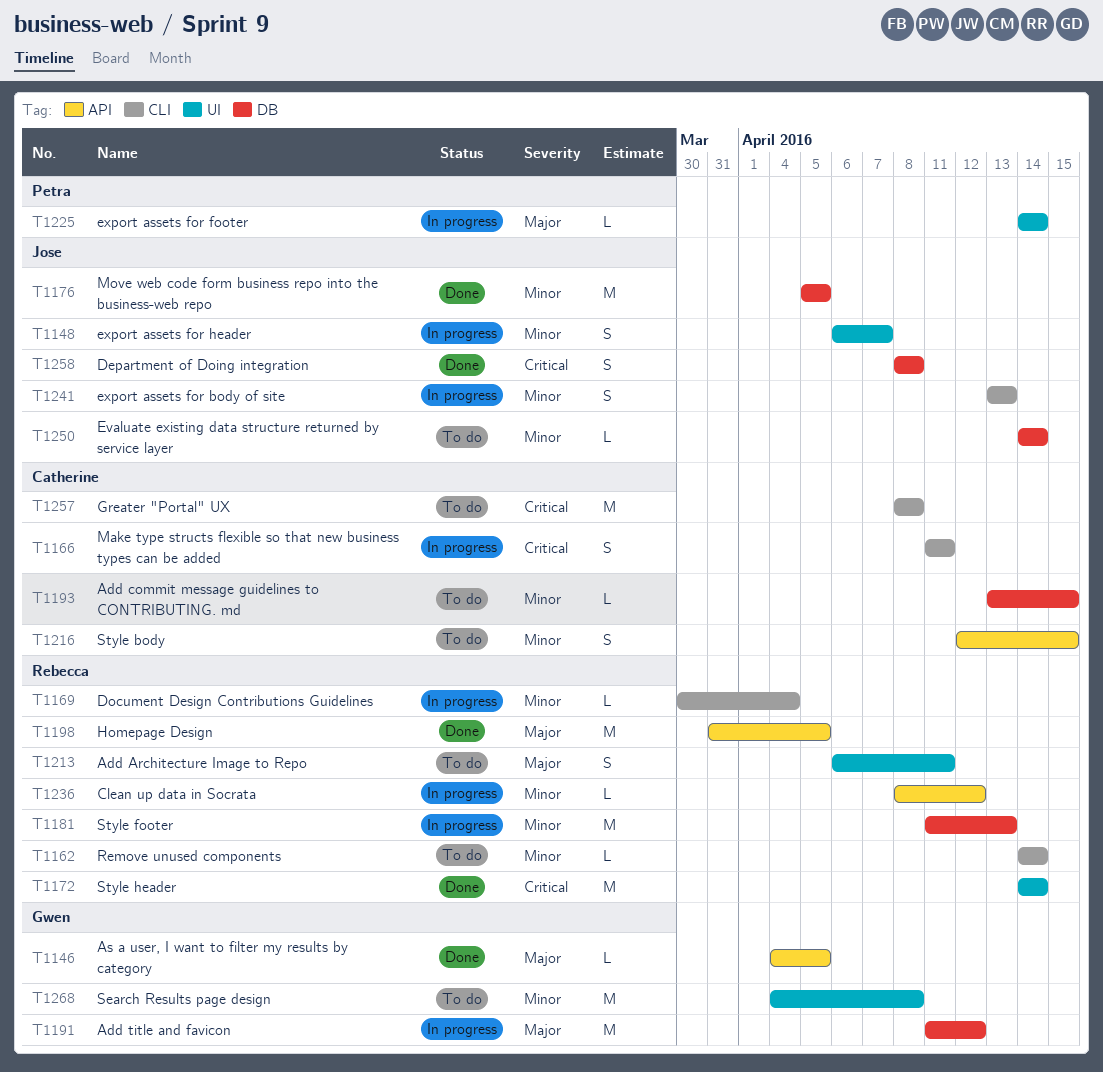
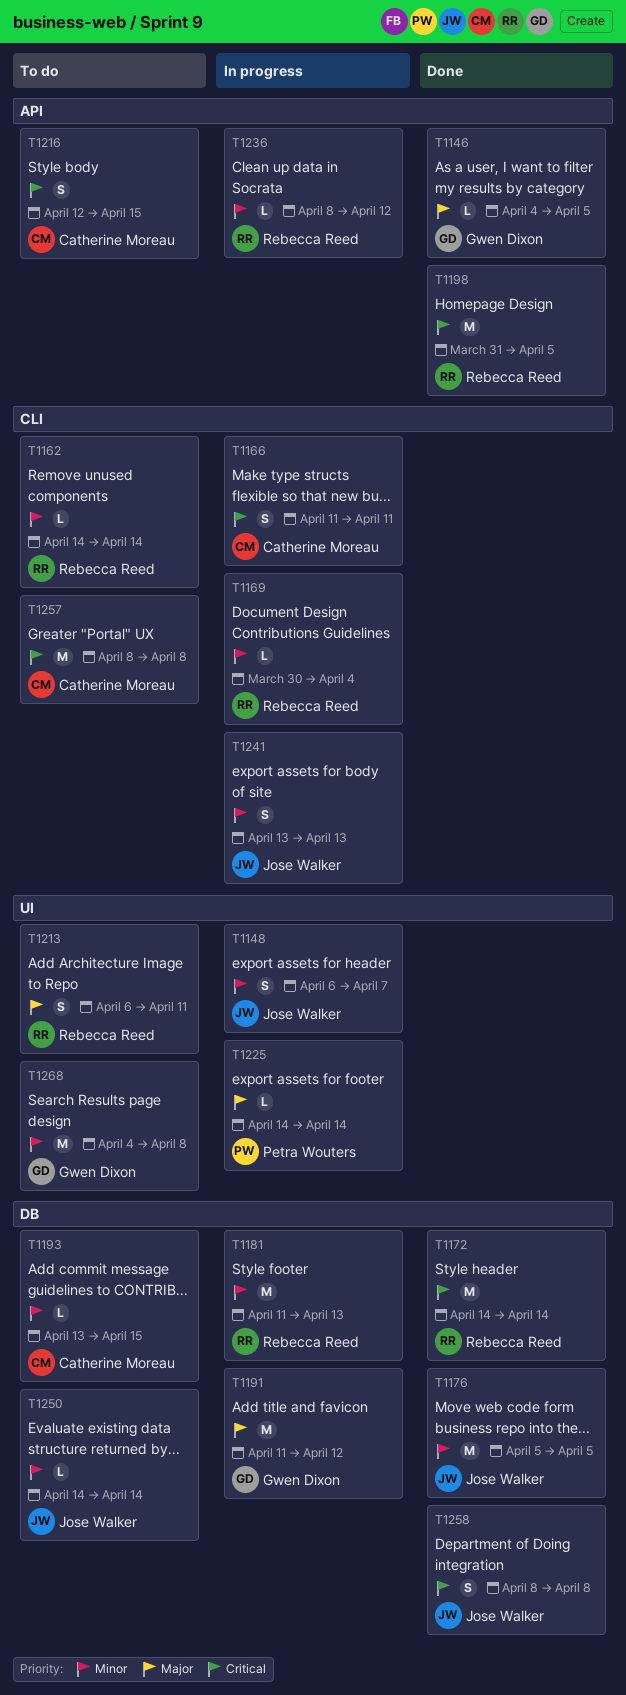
T1172, label: UI -> DB
T1198, priority: Major -> Critical
T1216, priority: Minor -> Critical

